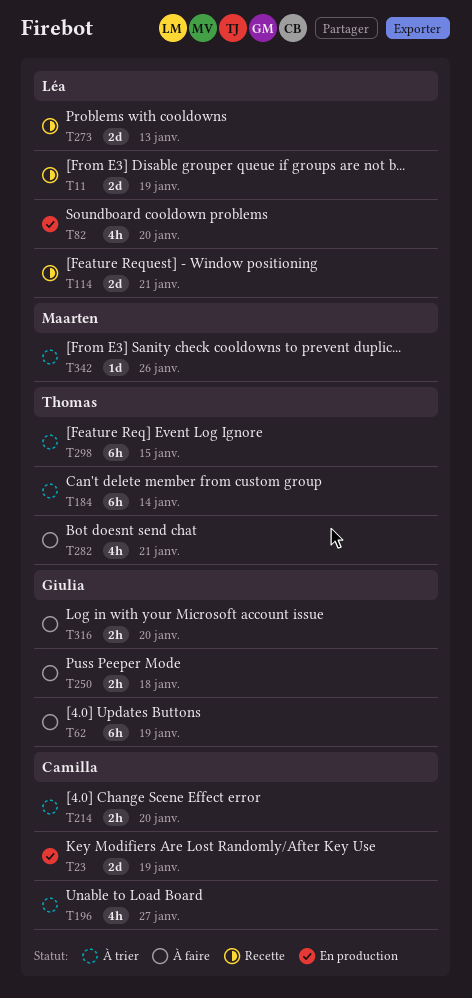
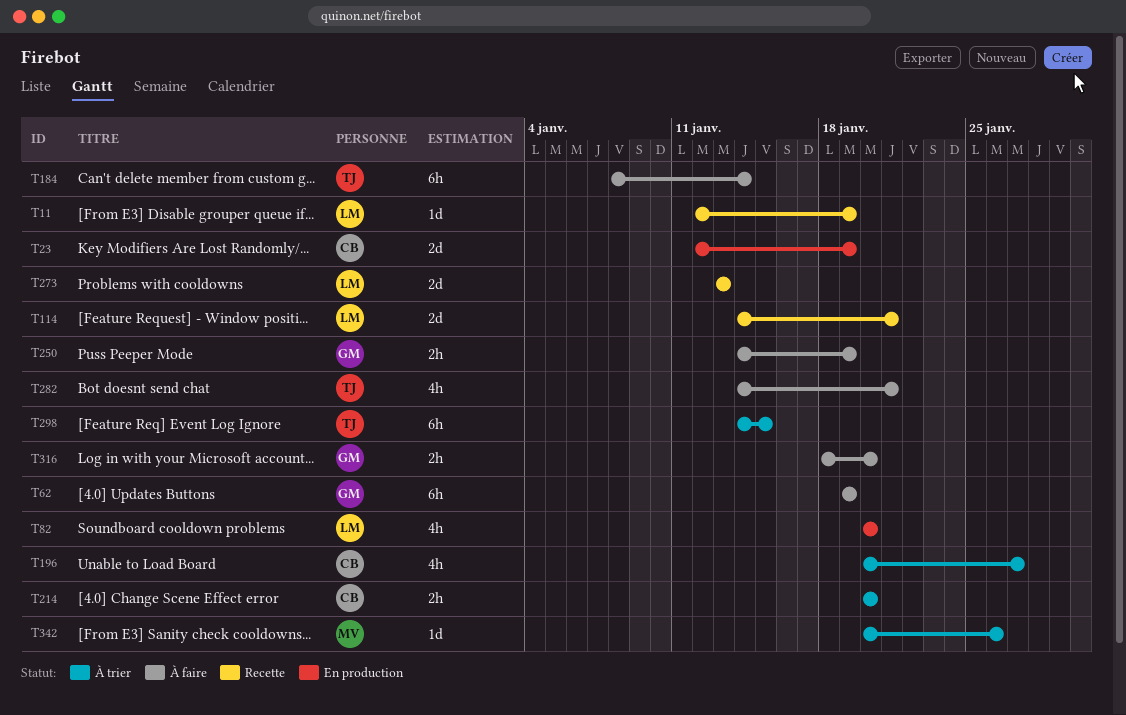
T11, estimate: 2d -> 1d
T184, status: À trier -> À faire
T250, due: Jan 18 -> Jan 19

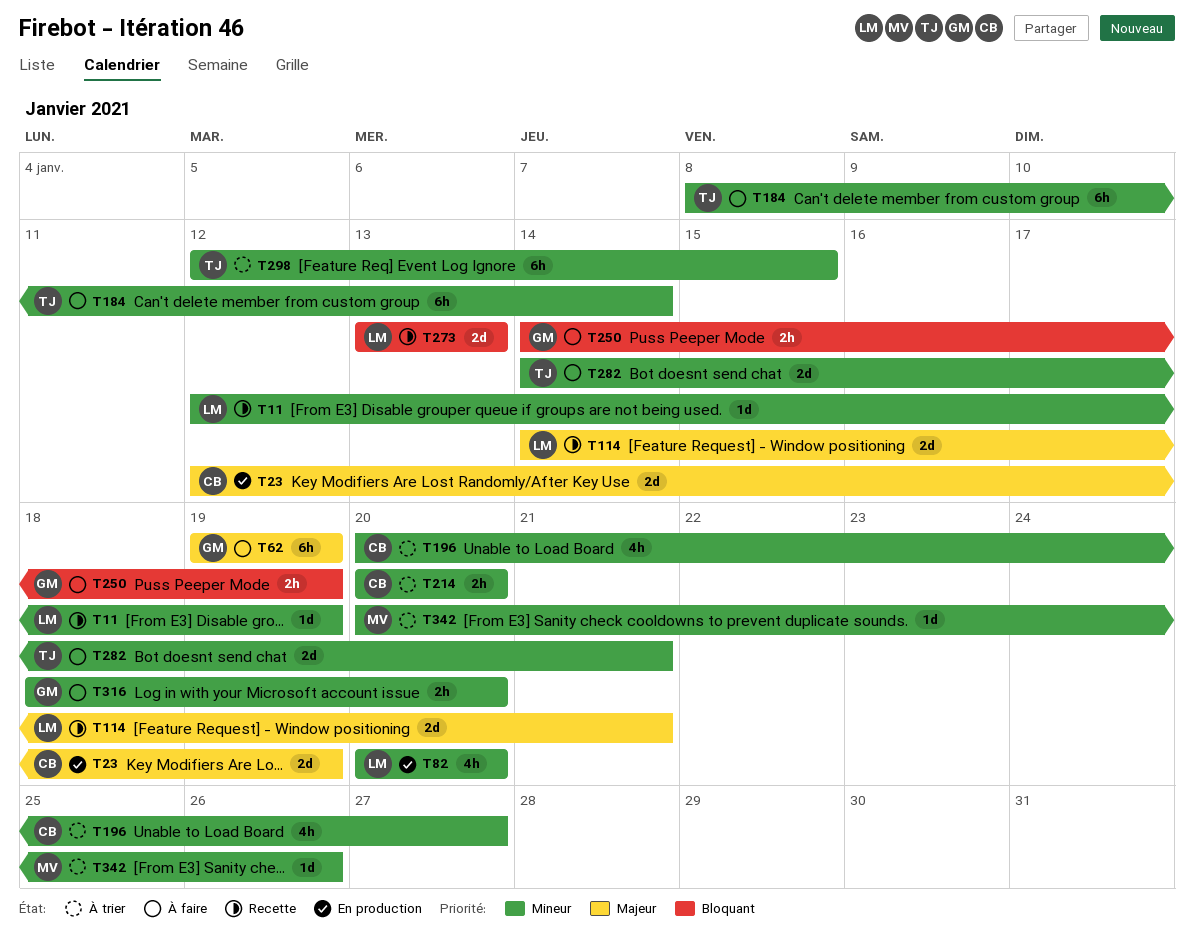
T282, estimate: 4h -> 2d
T298, start: Jan 14 -> Jan 12

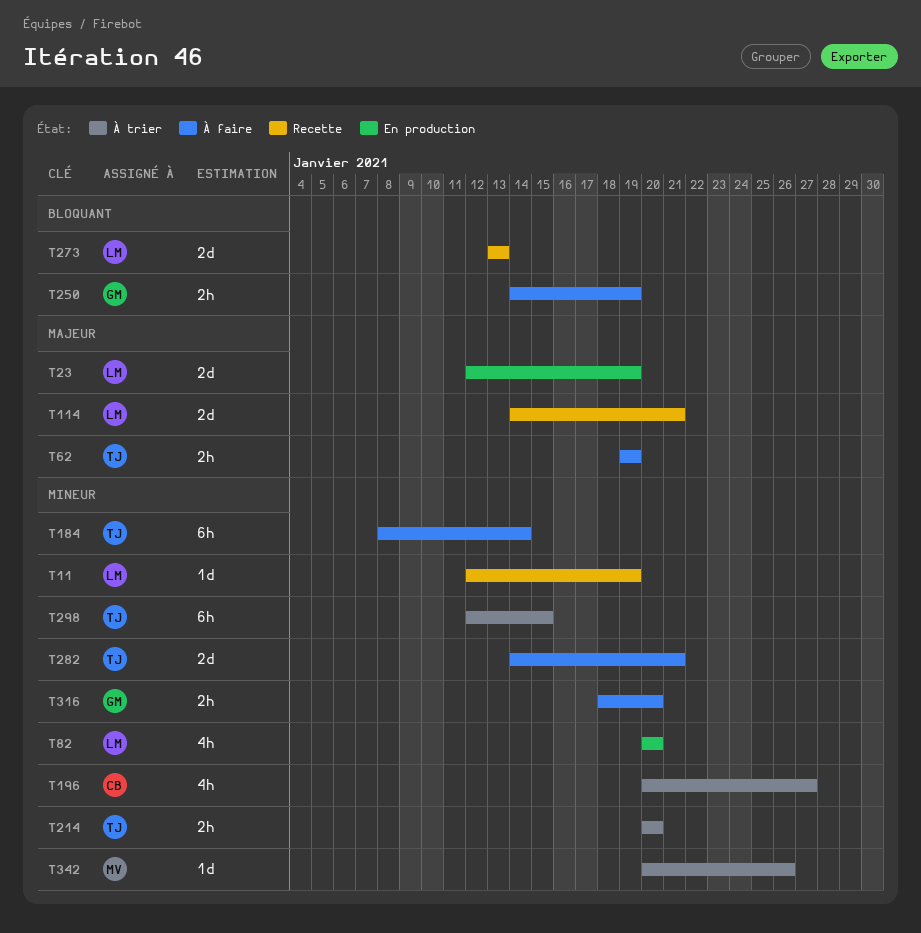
T23, owner: CB -> LM
T62, owner: GM -> TJ
T62, estimate: 6h -> 2h
T214, owner: CB -> TJ

